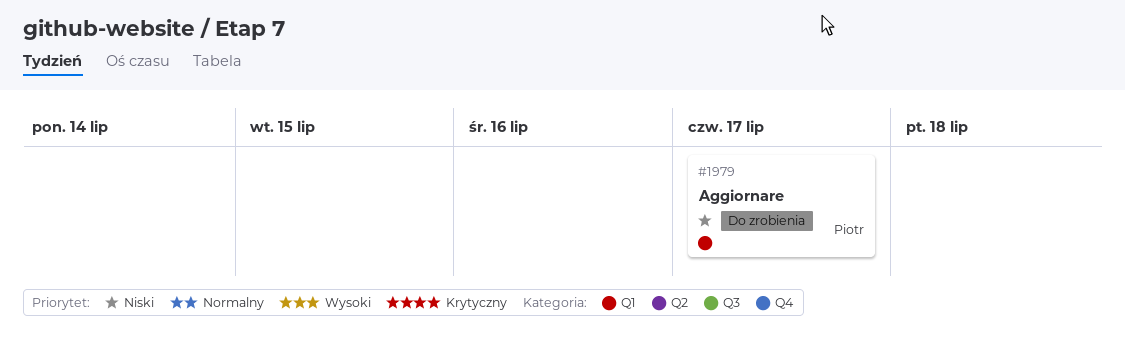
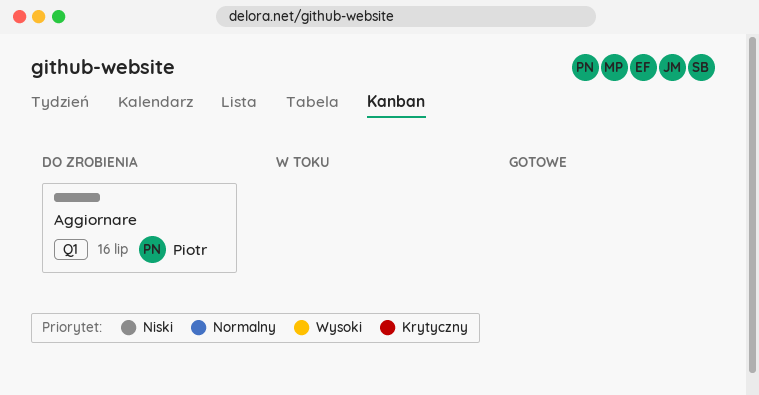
Aggiornare, due: Jul 17 -> Jul 16

